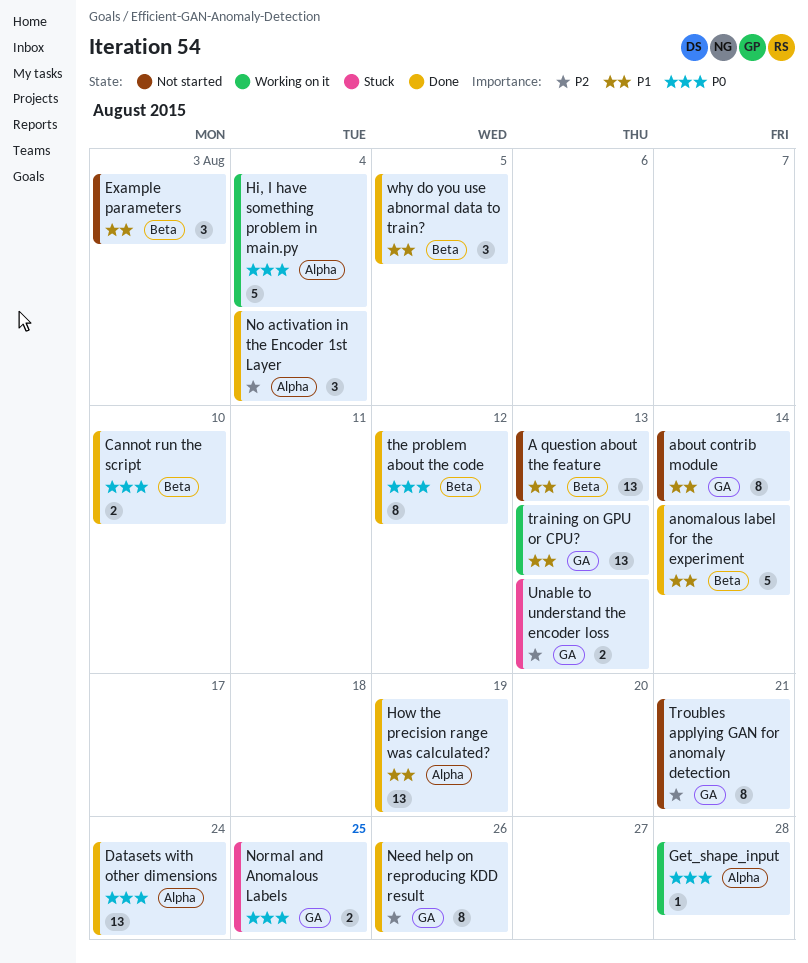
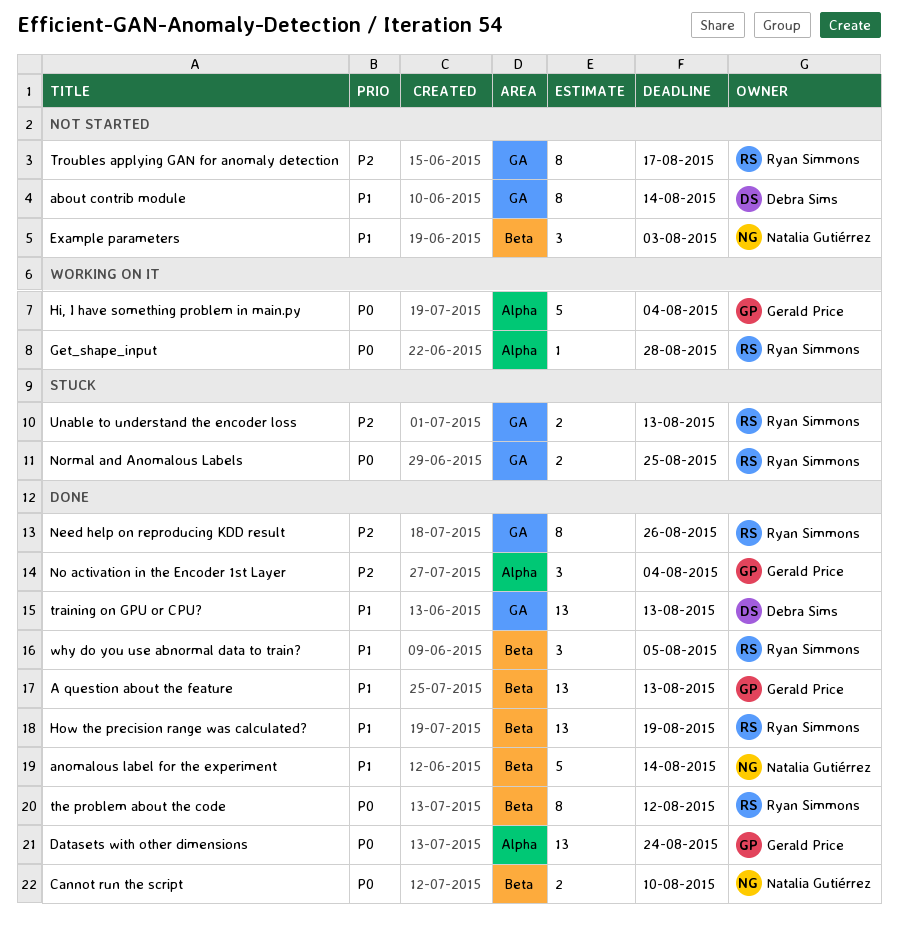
A question about the feature, status: Not started -> Done
How the precision range was calculated?, label: Alpha -> Beta
training on GPU or CPU?, status: Working on it -> Done
Troubles applying GAN for anomaly detection, due: Aug 21 -> Aug 17

